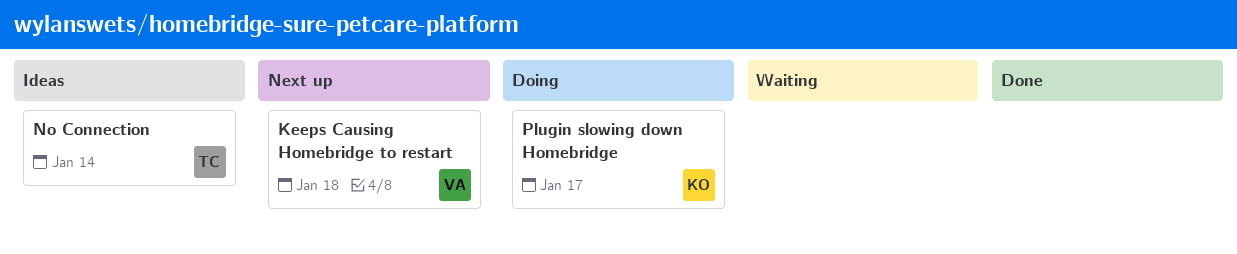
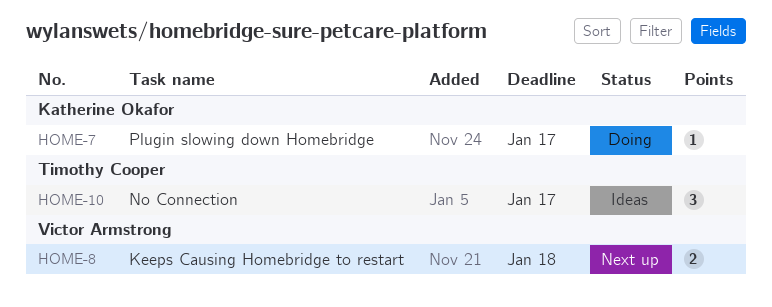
No Connection, due: Jan 14 -> Jan 17

